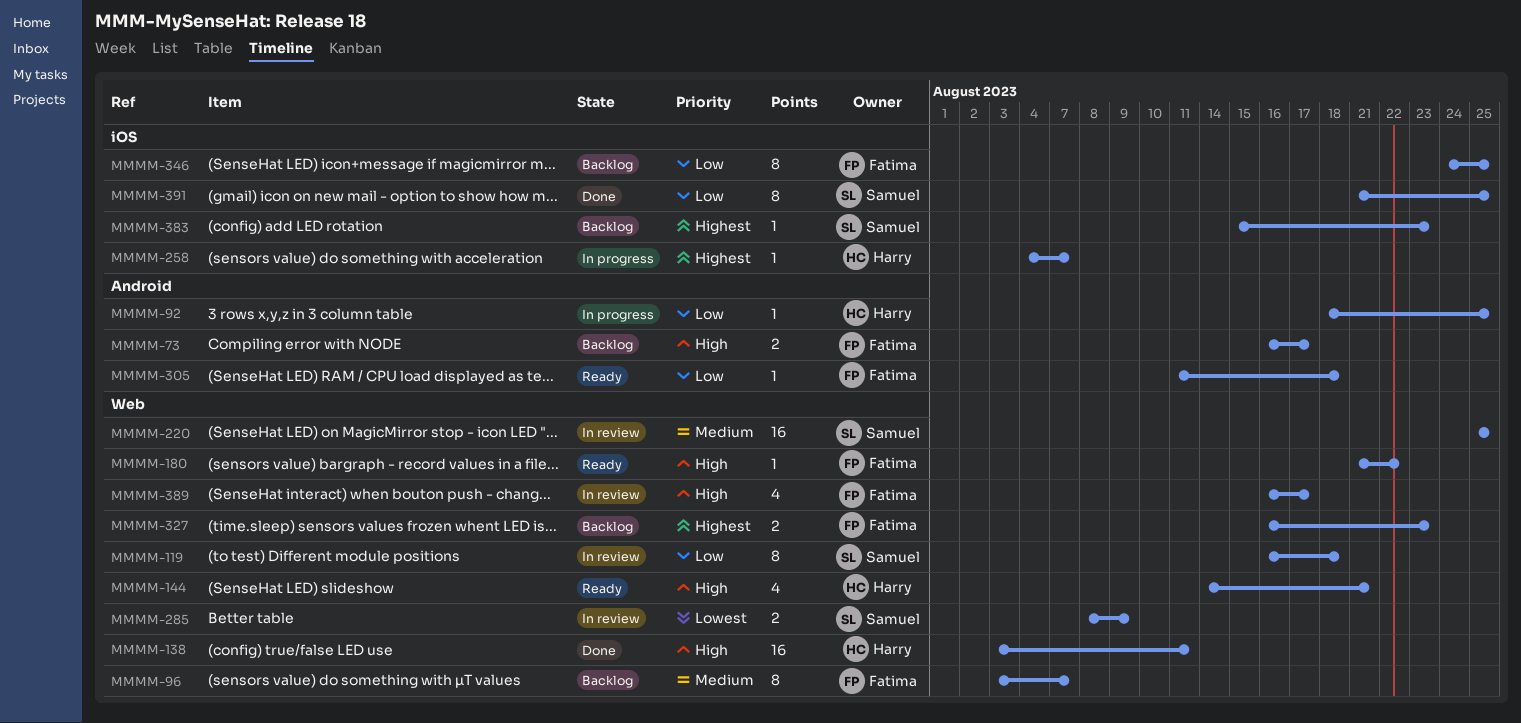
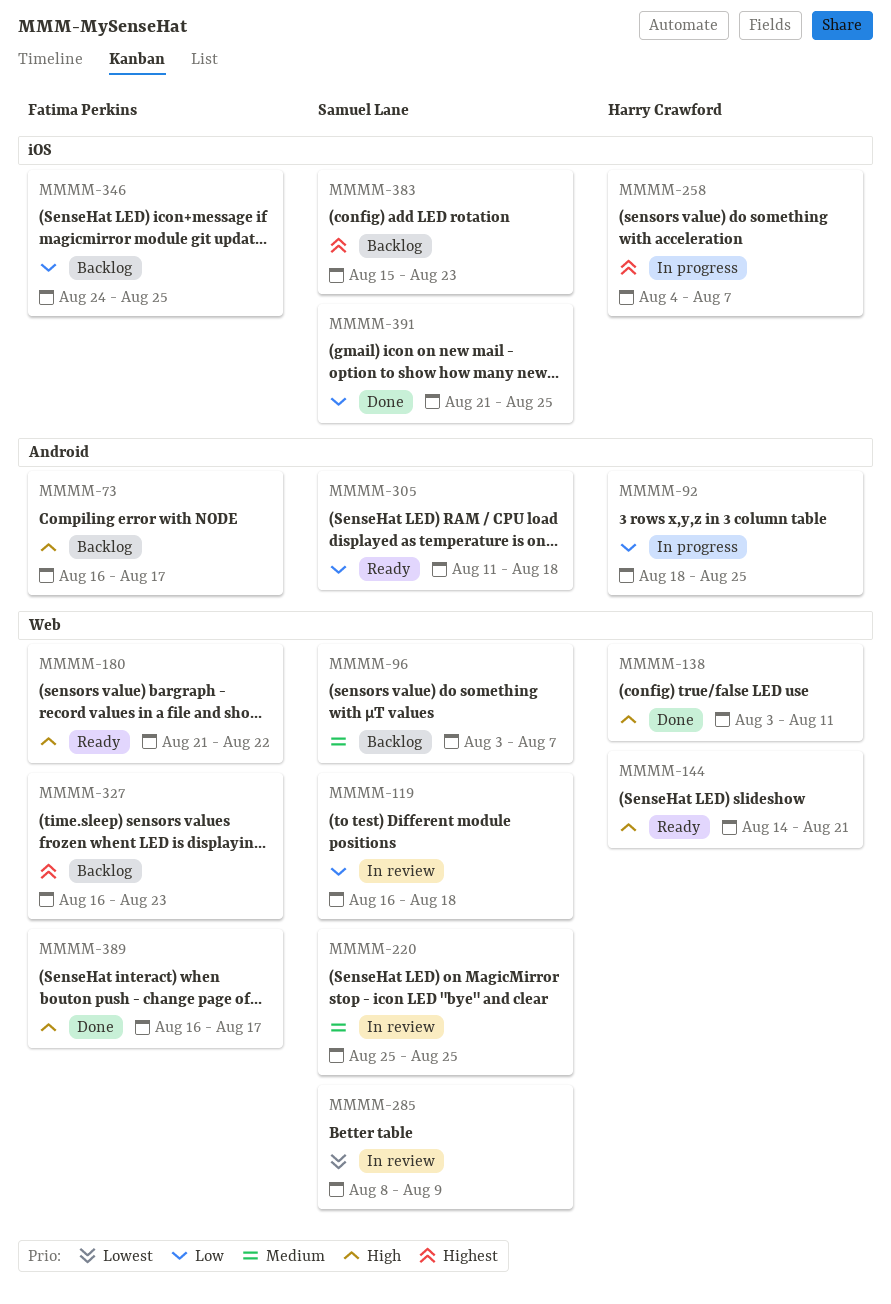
MMMM-96, owner: Fatima Perkins -> Samuel Lane
MMMM-305, owner: Fatima Perkins -> Samuel Lane
MMMM-389, status: In review -> Done

